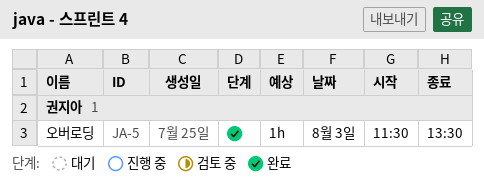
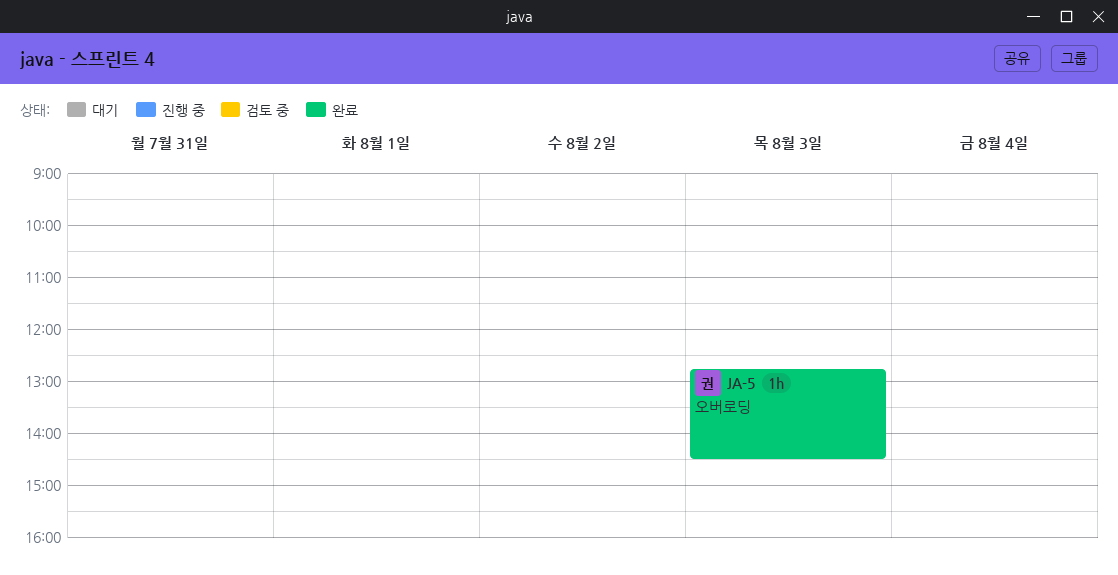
JA-5, begins: 11:30 -> 12:45
JA-5, ends: 13:30 -> 14:30

